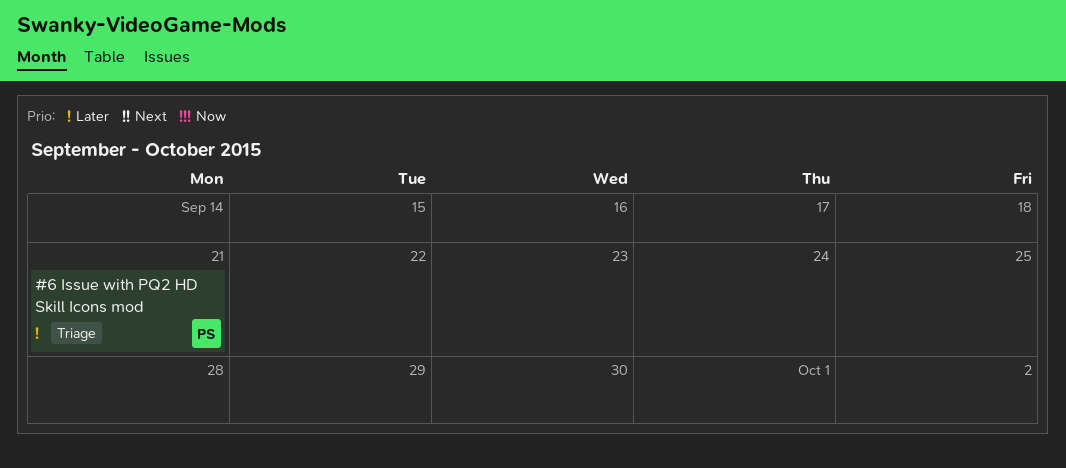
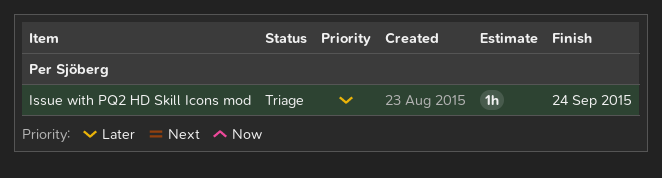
Issue with PQ2 HD Skill Icons mod, due: Sep 21 -> Sep 24

